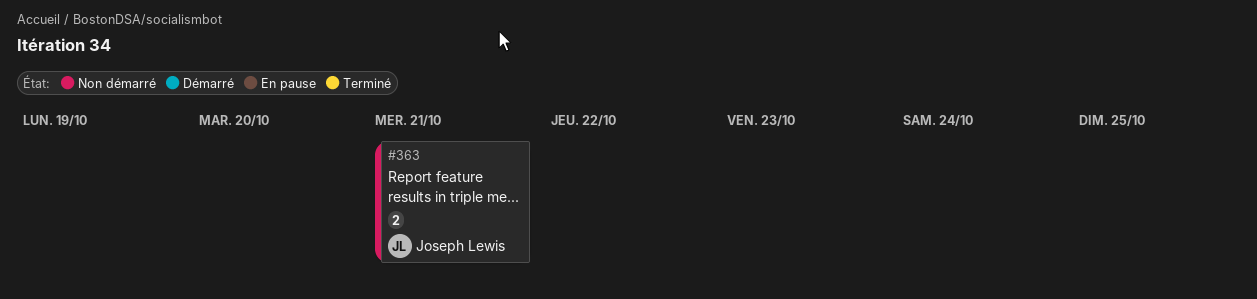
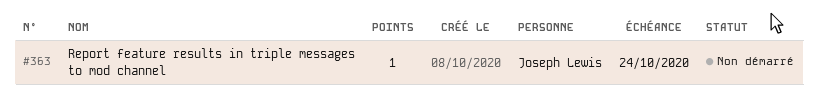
#363, estimate: 2 -> 1
#363, due: Oct 21 -> Oct 24

